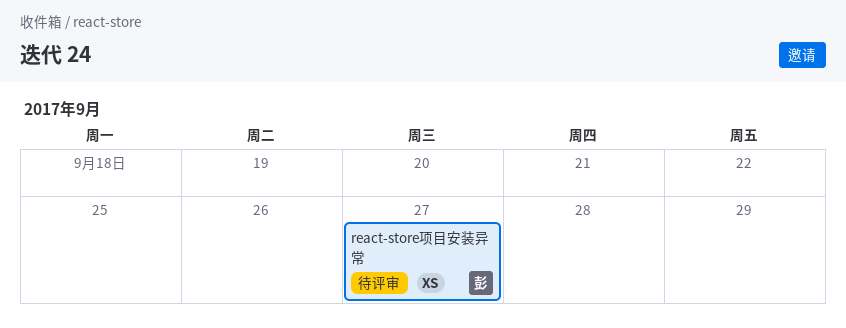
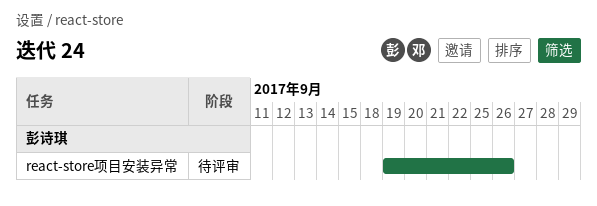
react-store项目安装异常, due: Sep 27 -> Sep 26

